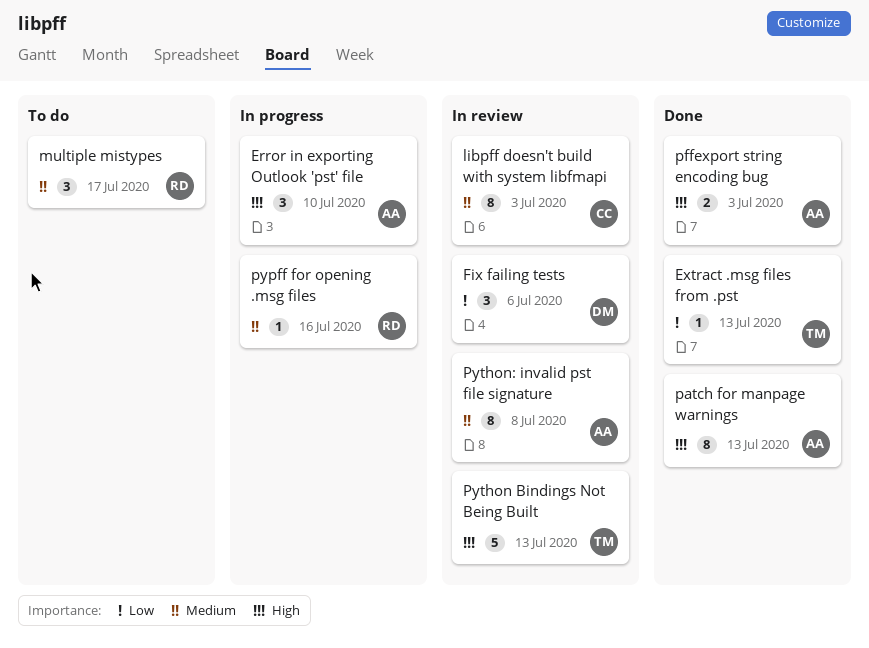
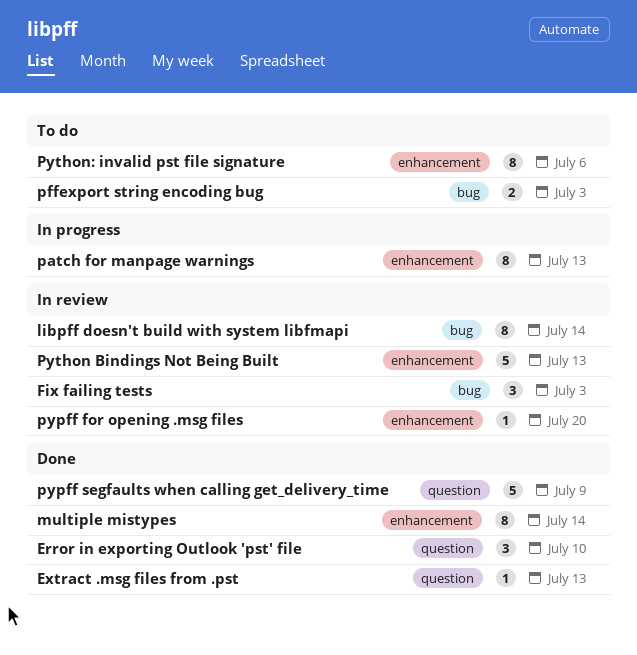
Error in exporting Outlook 'pst' file, status: In progress -> Done
Fix failing tests, due: Jul 6 -> Jul 3
libpff doesn't build with system libfmapi, due: Jul 3 -> Jul 14
multiple mistypes, status: To do -> Done
multiple mistypes, estimate: 3 -> 8
multiple mistypes, due: Jul 17 -> Jul 14
patch for manpage warnings, status: Done -> In progress
pffexport string encoding bug, status: Done -> To do
pypff for opening .msg files, status: In progress -> In review
pypff for opening .msg files, due: Jul 16 -> Jul 20
pypff segfaults when calling get_delivery_time: none -> present
Python: invalid pst file signature, status: In review -> To do
Python: invalid pst file signature, due: Jul 8 -> Jul 6

